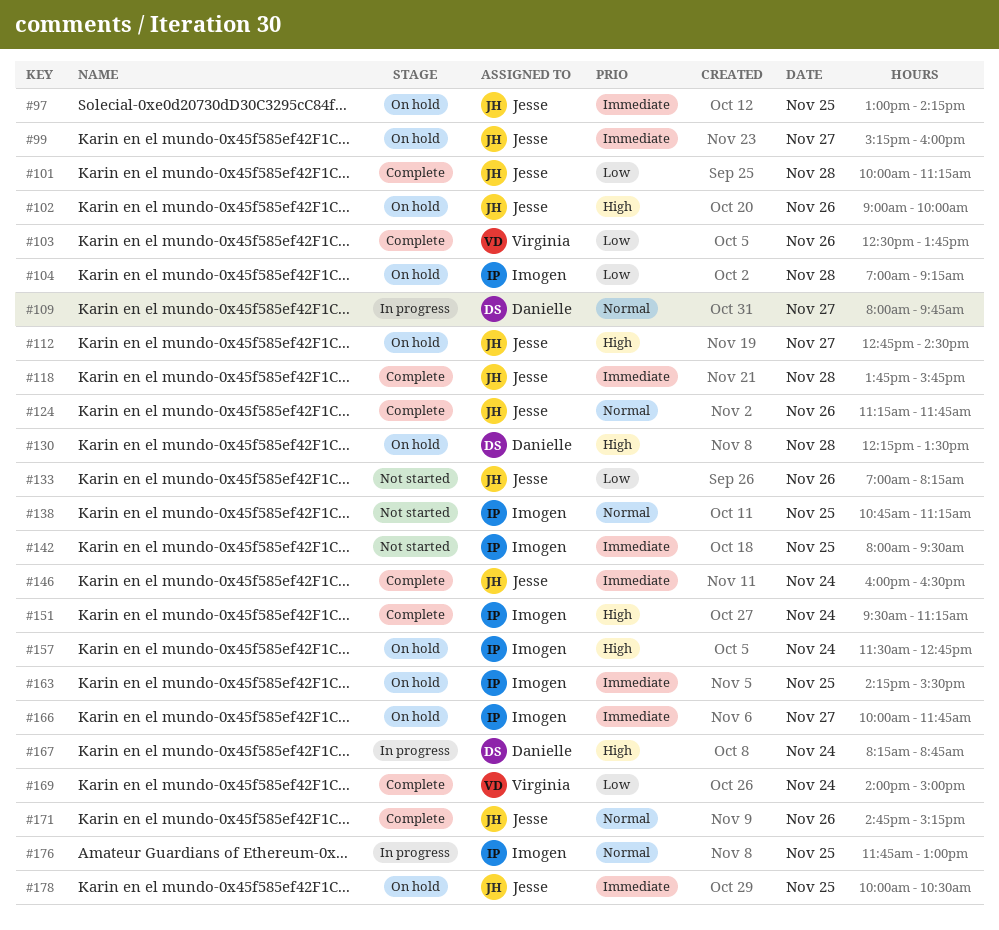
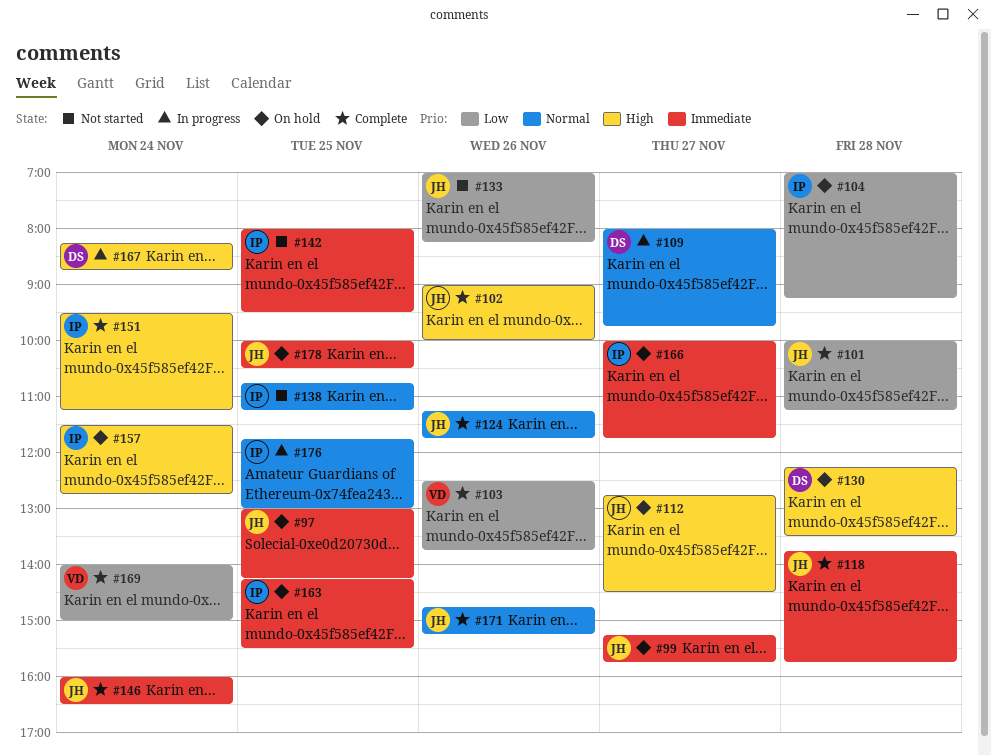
#99, ends: 16:00 -> 15:45
#102, status: On hold -> Complete

